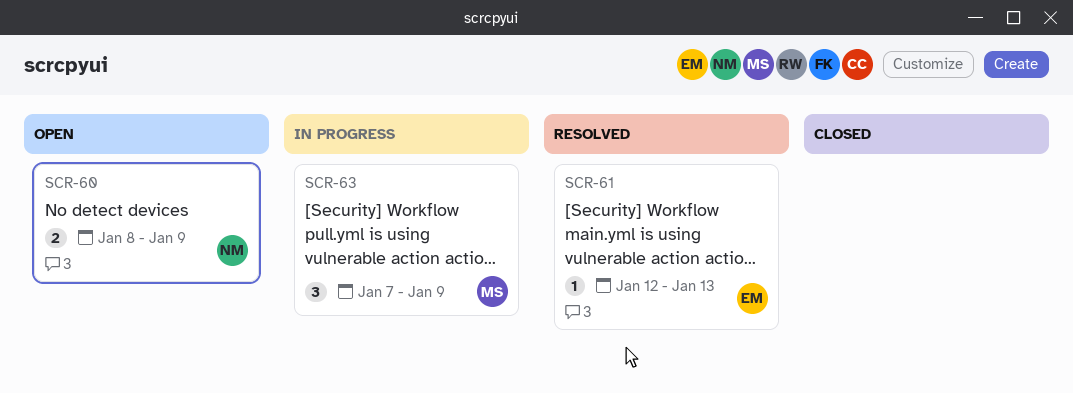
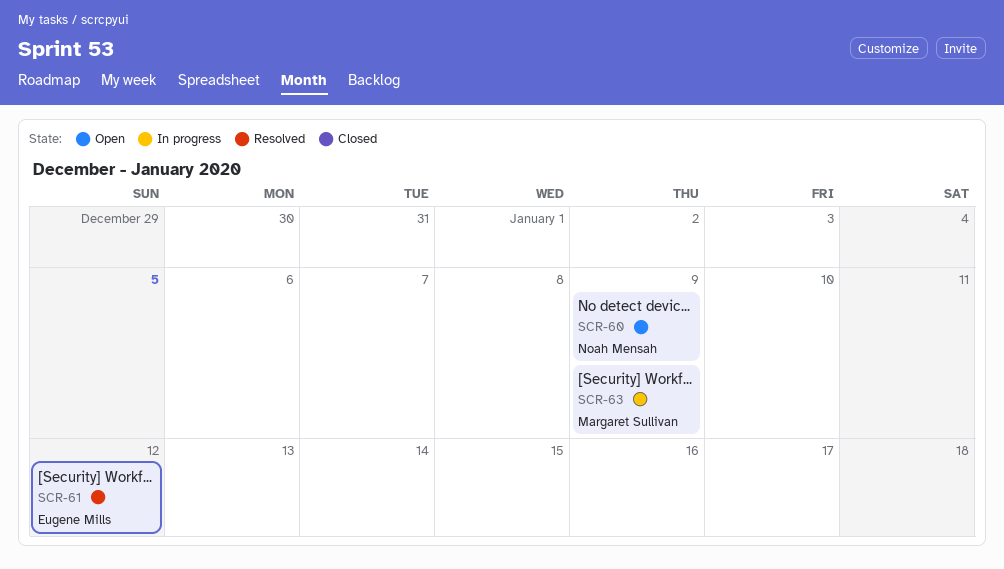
SCR-61, due: Jan 13 -> Jan 12

